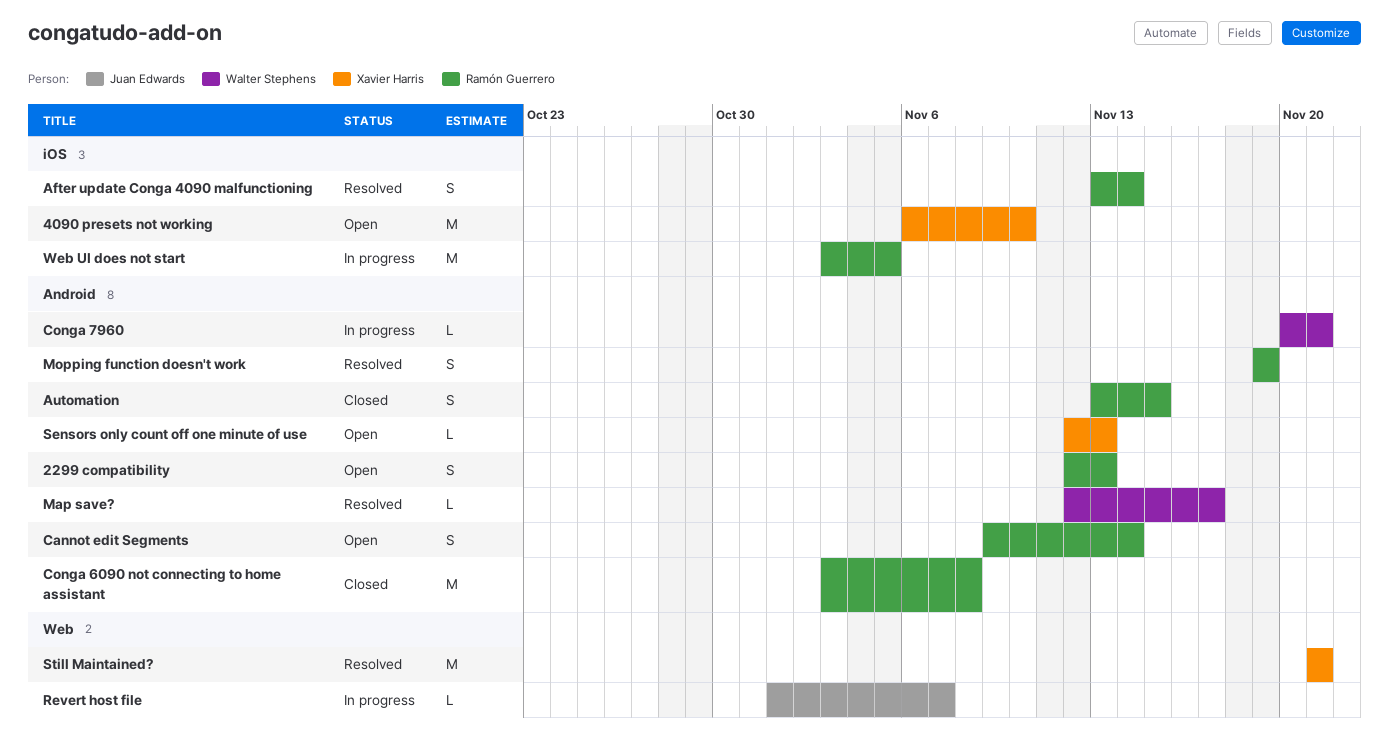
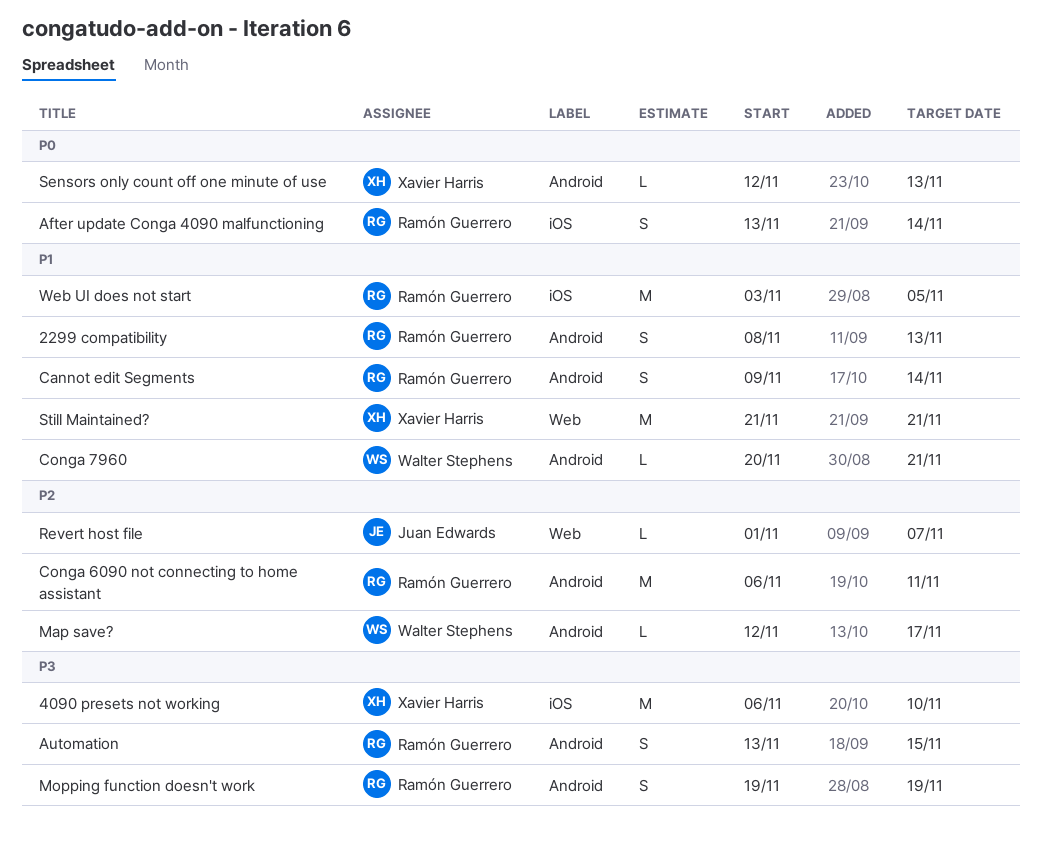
2299 compatibility, start: Nov 12 -> Nov 8
Conga 6090 not connecting to home assistant, start: Nov 3 -> Nov 6
Conga 6090 not connecting to home assistant, due: Nov 8 -> Nov 11

